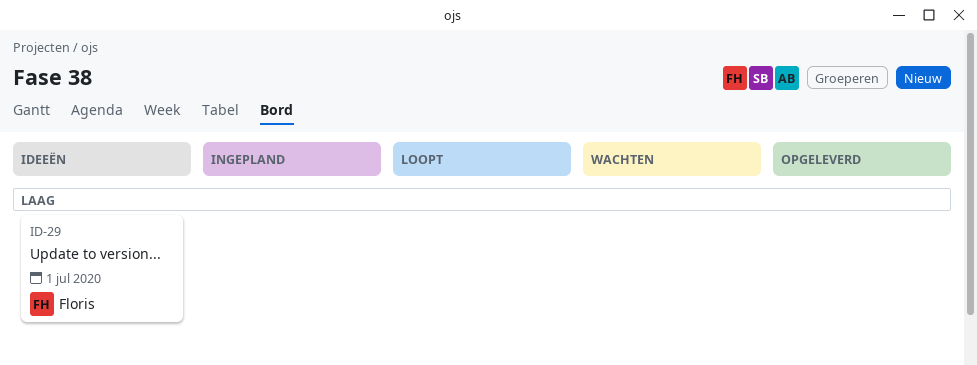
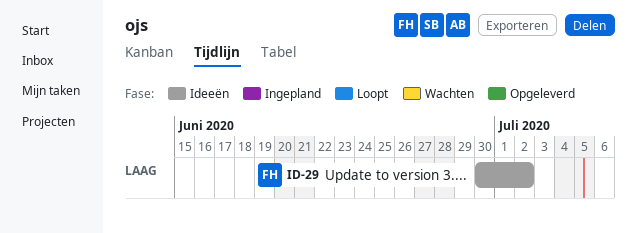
ID-29, due: Jul 1 -> Jul 2

